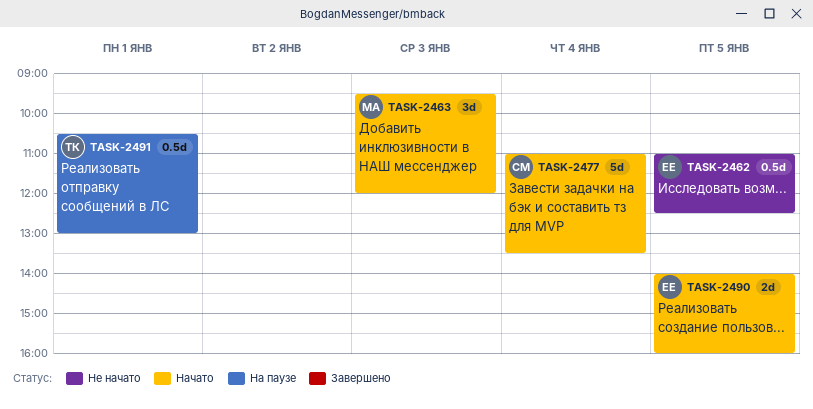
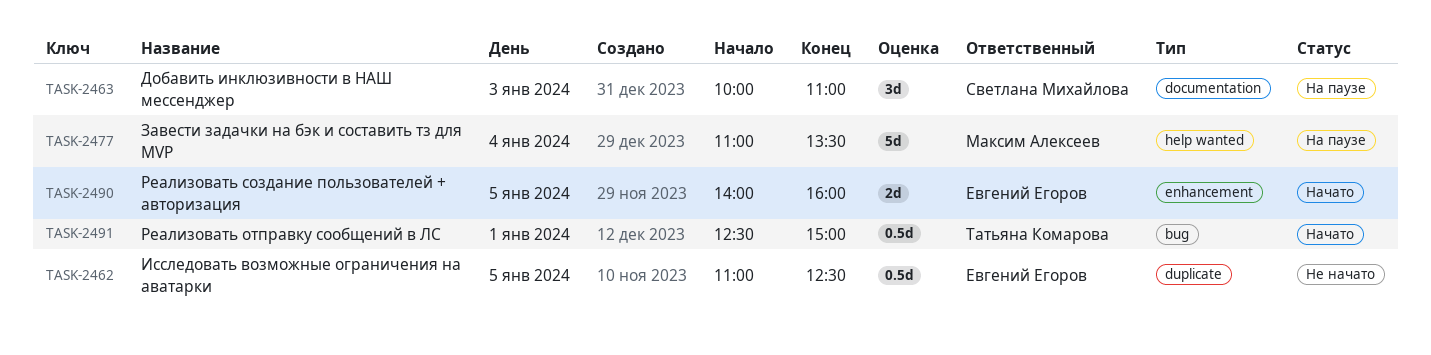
TASK-2463, status: Начато -> На паузе
TASK-2463, owner: Максим Алексеев -> Светлана Михайлова
TASK-2463, begins: 09:30 -> 10:00
TASK-2463, ends: 12:00 -> 11:00
TASK-2477, status: Начато -> На паузе
TASK-2477, owner: Светлана Михайлова -> Максим Алексеев
TASK-2491, status: На паузе -> Начато
TASK-2491, begins: 10:30 -> 12:30
TASK-2491, ends: 13:00 -> 15:00

